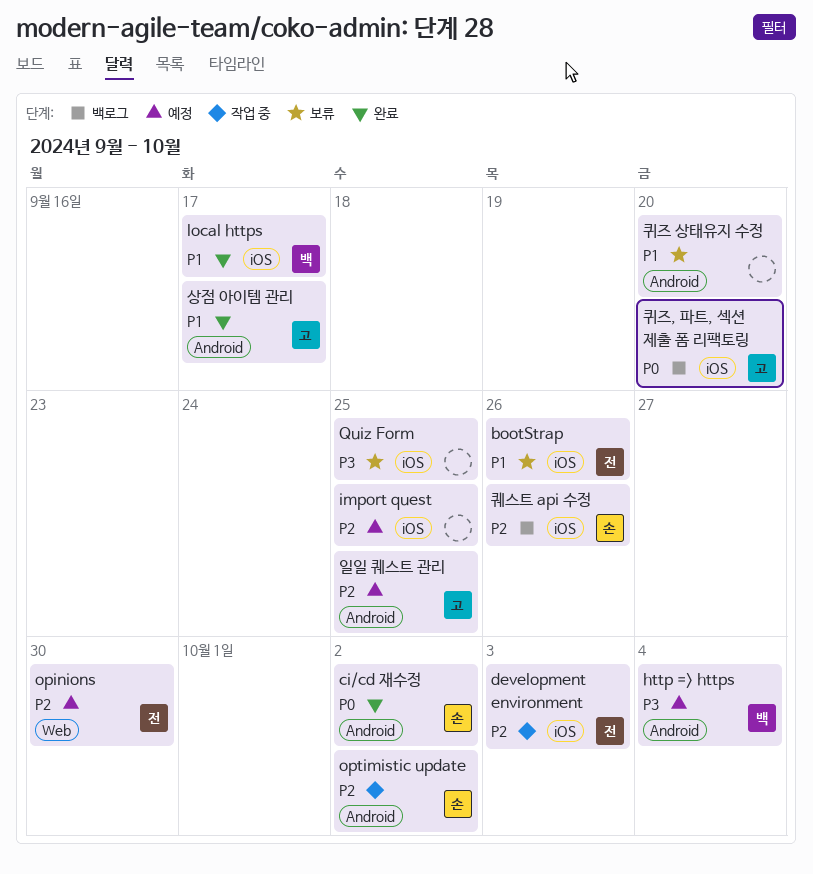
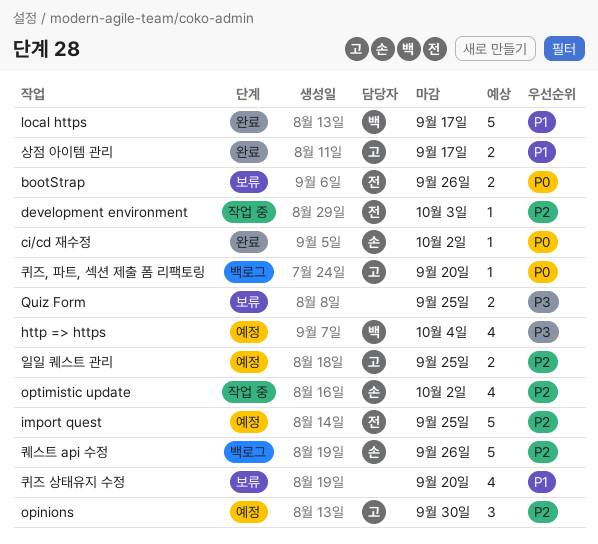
bootStrap, priority: P1 -> P0
import quest, owner: none -> 전
opinions, owner: 전 -> 고

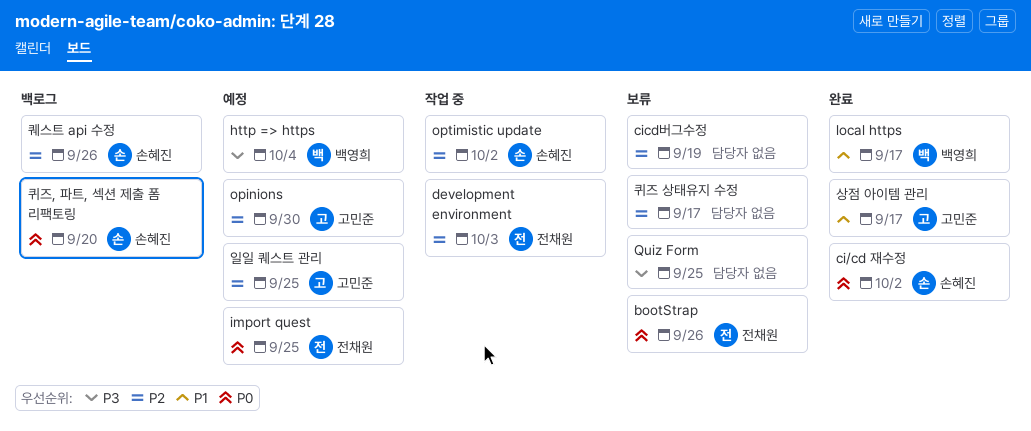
cicd버그수정: none -> present
import quest, priority: P2 -> P0
퀴즈 상태유지 수정, priority: P1 -> P2
퀴즈 상태유지 수정, due: Sep 20 -> Sep 17
퀴즈, 파트, 섹션 제출 폼 리팩토링, owner: 고민준 -> 손혜진

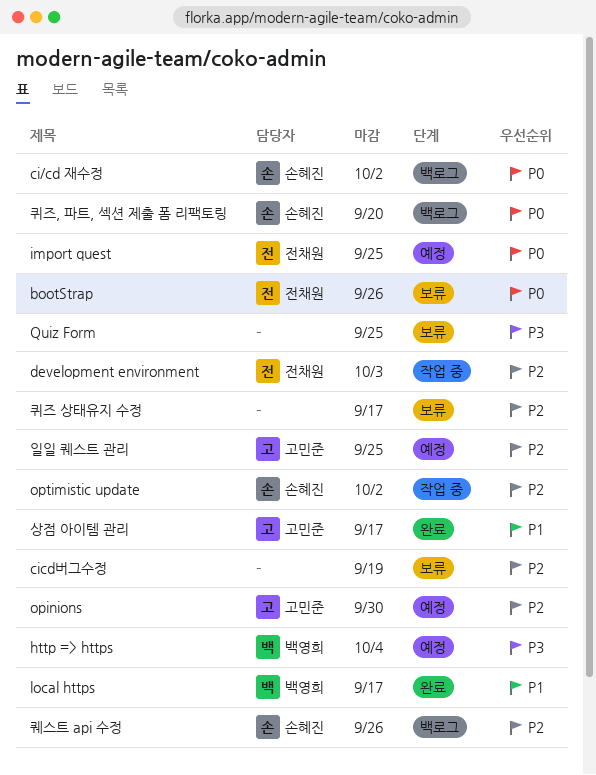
ci/cd 재수정, status: 완료 -> 백로그

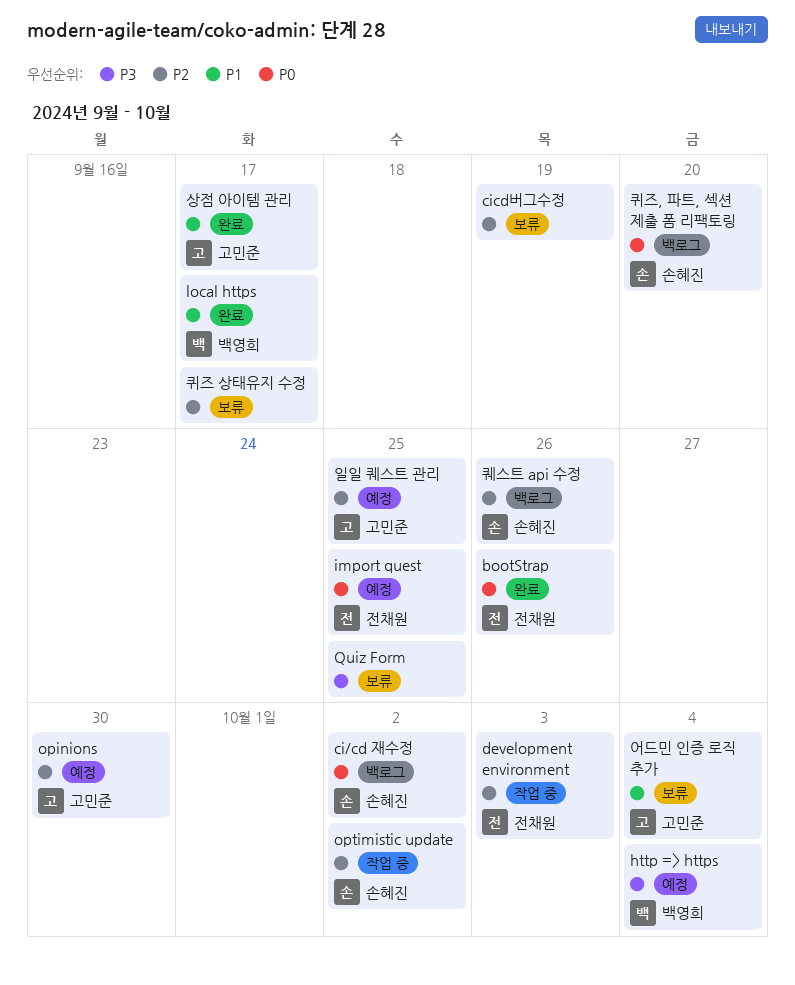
bootStrap, status: 보류 -> 완료
어드민 인증 로직 추가: none -> present

